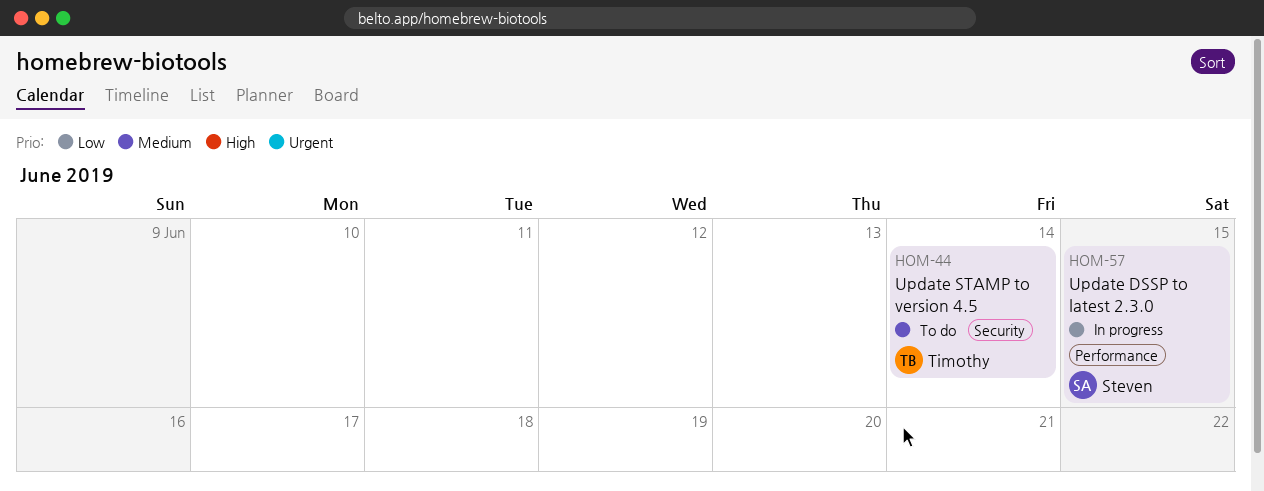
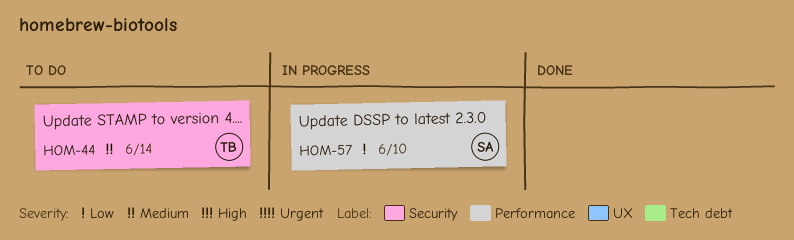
HOM-57, due: Jun 15 -> Jun 10

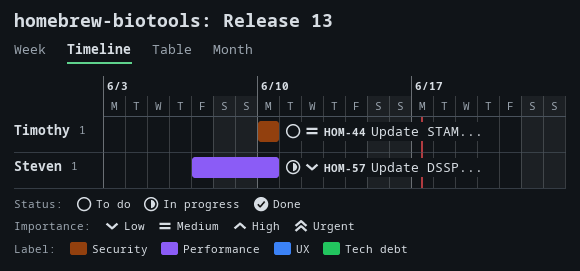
HOM-44, due: Jun 14 -> Jun 10

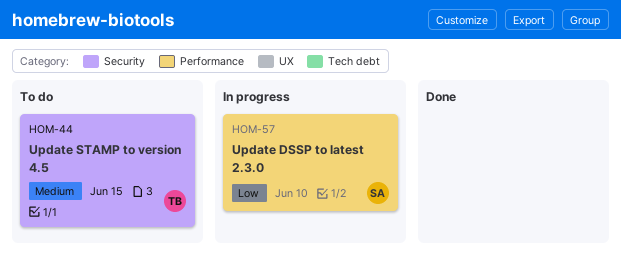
HOM-44, due: Jun 10 -> Jun 15

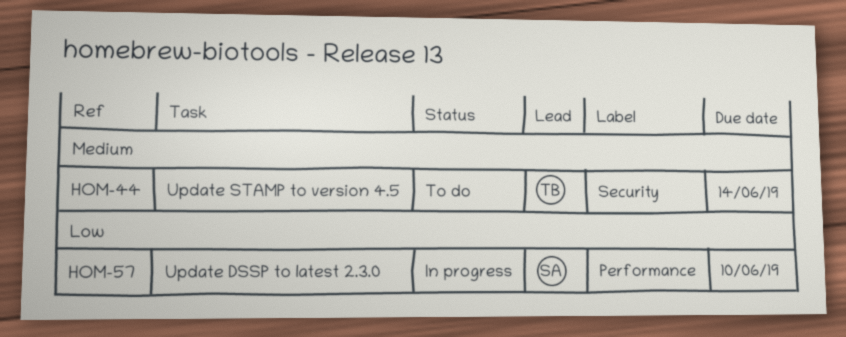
HOM-44, due: Jun 15 -> Jun 14

